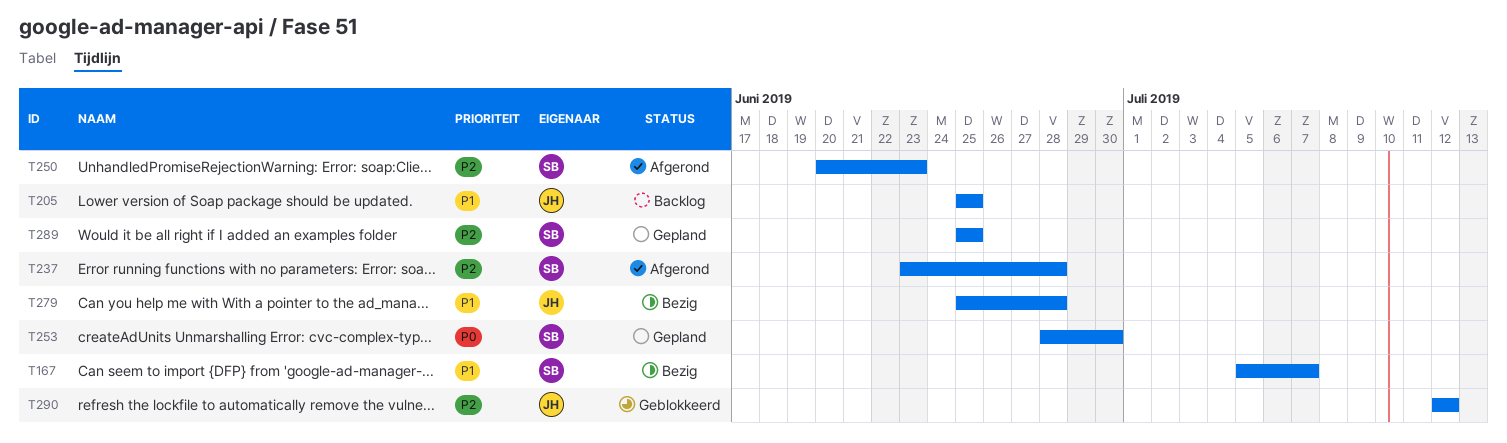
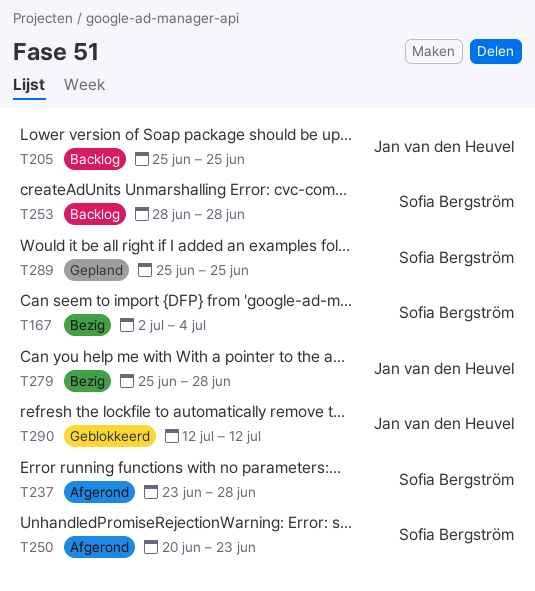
T167, start: Jul 5 -> Jul 2
T167, due: Jul 7 -> Jul 4
T253, status: Gepland -> Backlog
T253, due: Jun 30 -> Jun 28

